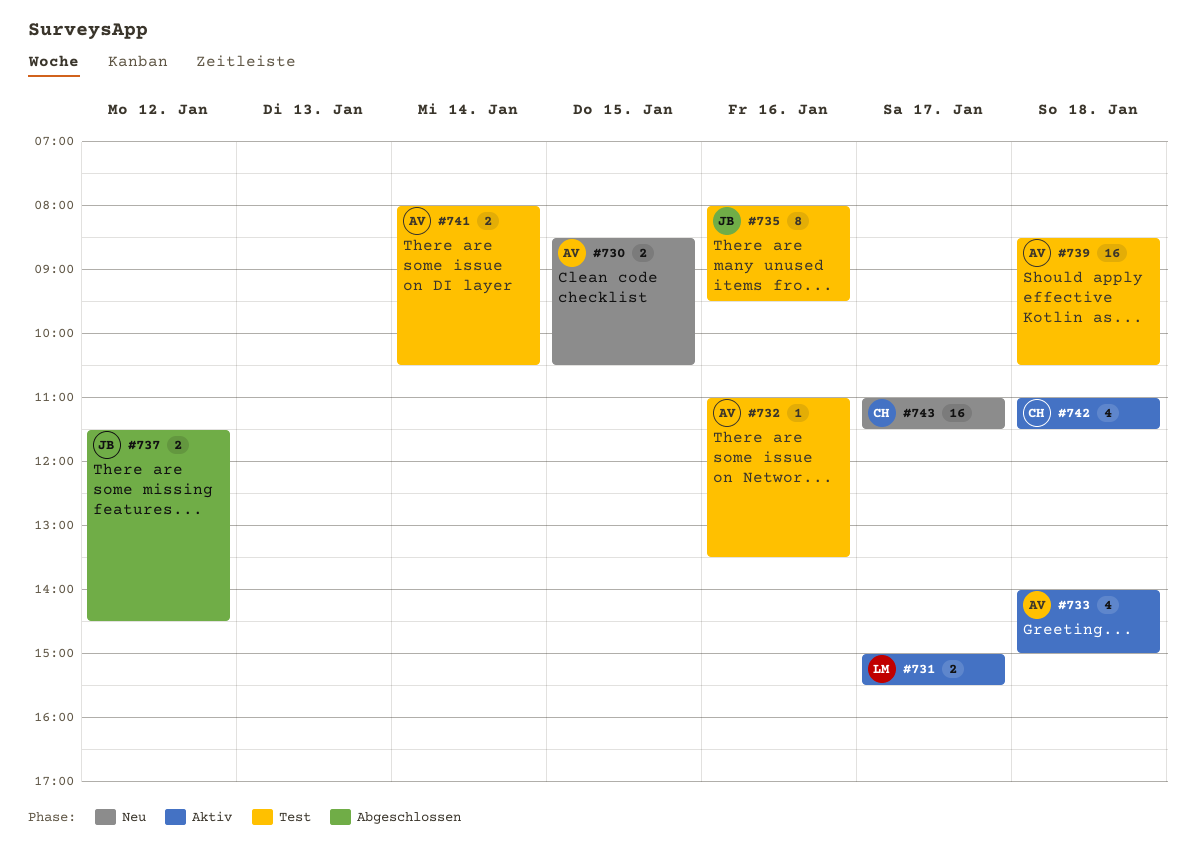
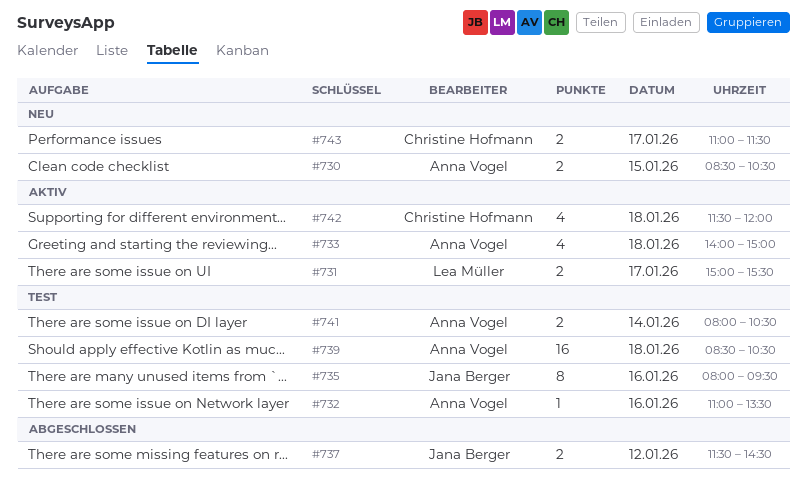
#742, begins: 11:00 -> 11:30
#742, ends: 11:30 -> 12:00
#743, estimate: 16 -> 2

